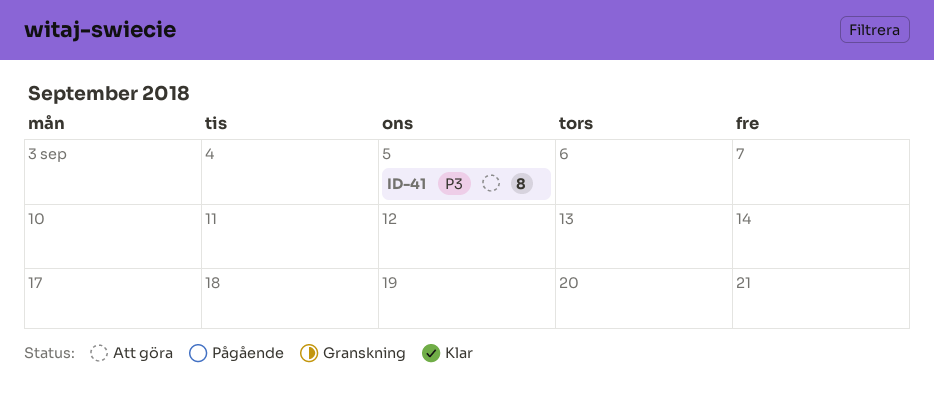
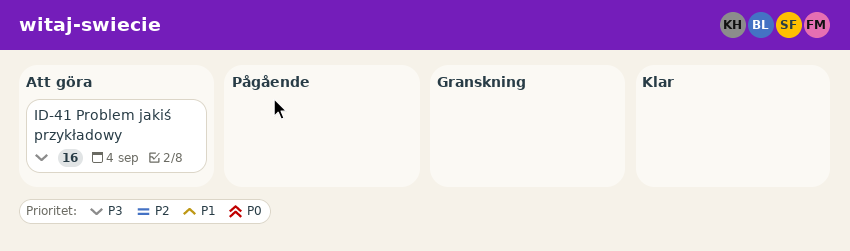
ID-41, estimate: 8 -> 16
ID-41, due: Sep 5 -> Sep 4

